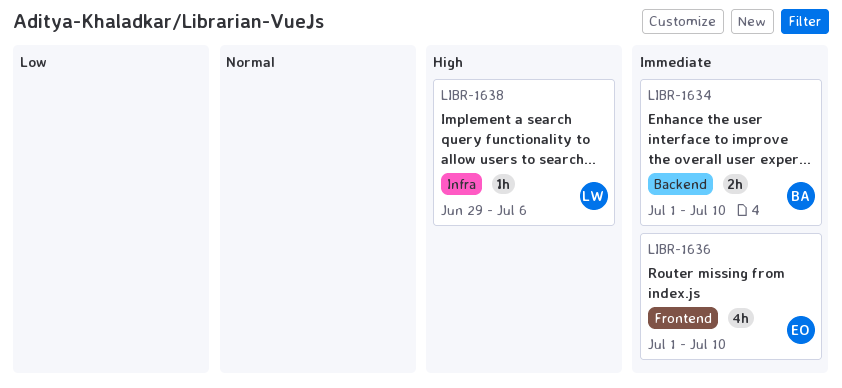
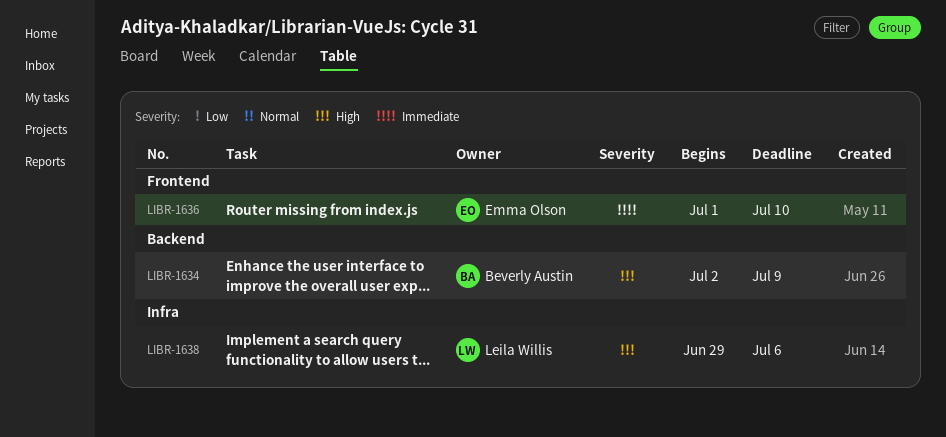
LIBR-1634, priority: Immediate -> High
LIBR-1634, start: Jul 1 -> Jul 2
LIBR-1634, due: Jul 10 -> Jul 9

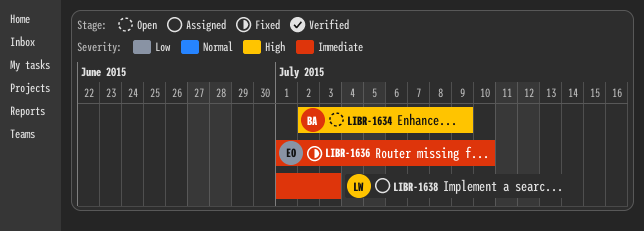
LIBR-1638, priority: High -> Immediate
LIBR-1638, start: Jun 29 -> Jul 1
LIBR-1638, due: Jul 6 -> Jul 3

